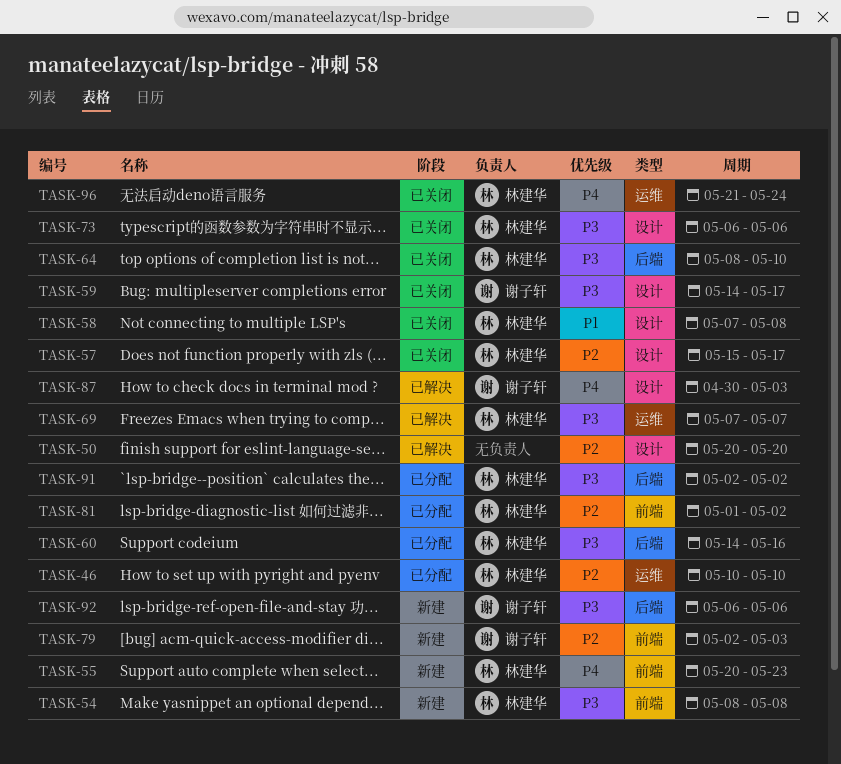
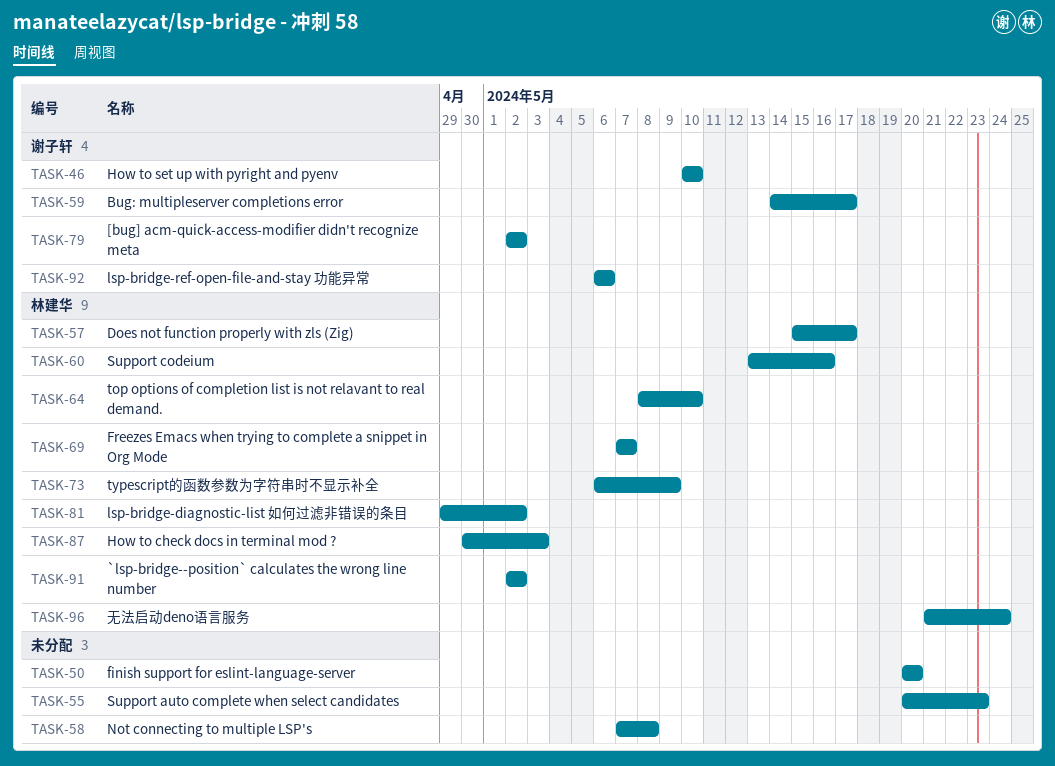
TASK-46, owner: 林建华 -> 谢子轩
TASK-54: present -> none
TASK-55, owner: 林建华 -> none
TASK-58, owner: 林建华 -> none
TASK-60, start: May 14 -> May 13
TASK-73, due: May 6 -> May 9
TASK-79, due: May 3 -> May 2
TASK-81, start: May 1 -> Apr 29
TASK-87, owner: 谢子轩 -> 林建华

